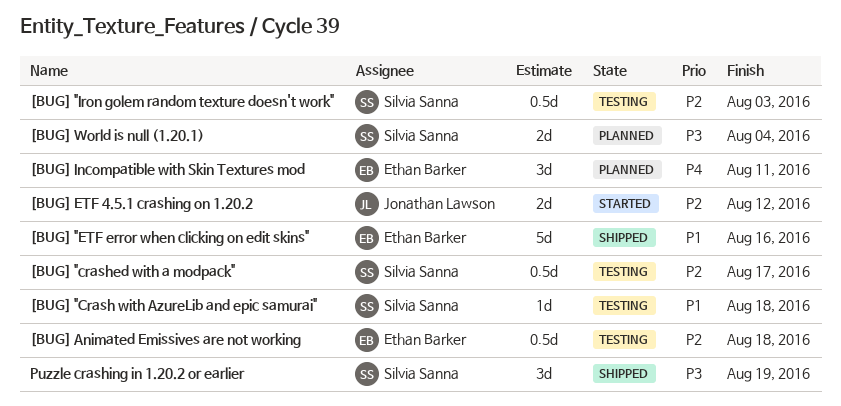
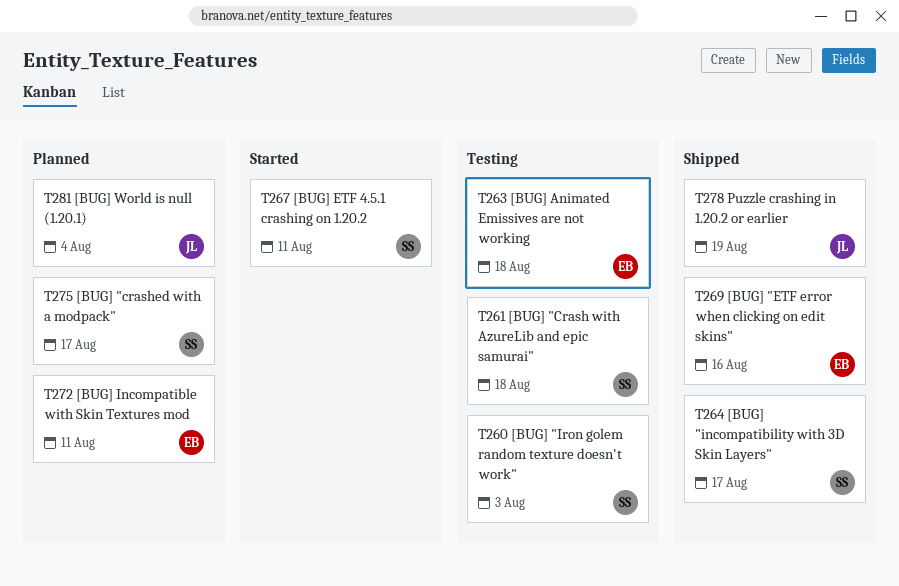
[BUG] "crashed with a modpack", status: Testing -> Planned
[BUG] "incompatibility with 3D Skin Layers": none -> present
[BUG] ETF 4.5.1 crashing on 1.20.2, owner: Jonathan Lawson -> Silvia Sanna
[BUG] ETF 4.5.1 crashing on 1.20.2, due: Aug 12 -> Aug 11
[BUG] World is null (1.20.1), owner: Silvia Sanna -> Jonathan Lawson
Puzzle crashing in 1.20.2 or earlier, owner: Silvia Sanna -> Jonathan Lawson

